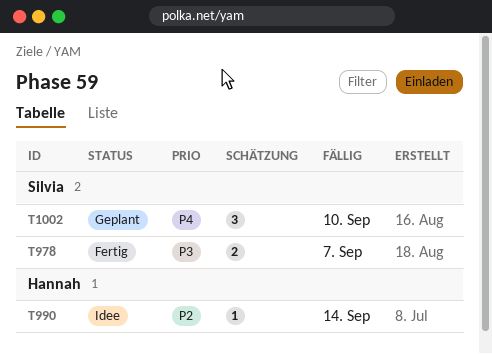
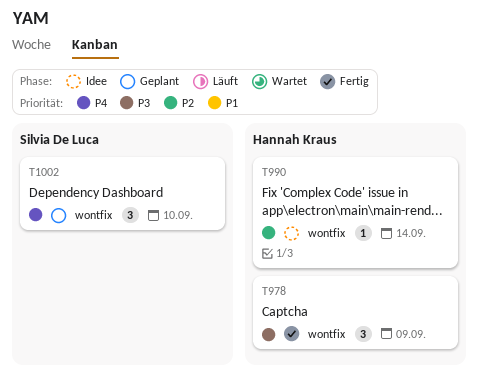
T978, owner: Silvia De Luca -> Hannah Kraus
T978, estimate: 2 -> 3
T978, due: Sep 7 -> Sep 9

